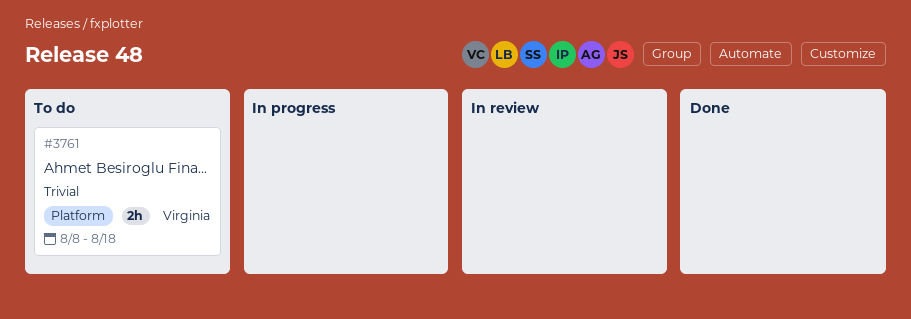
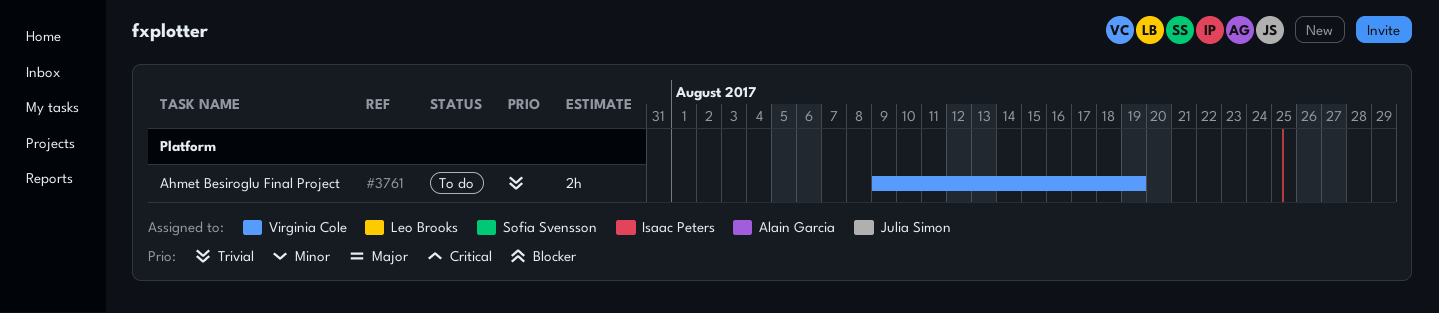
#3761, start: Aug 8 -> Aug 9
#3761, due: Aug 18 -> Aug 19

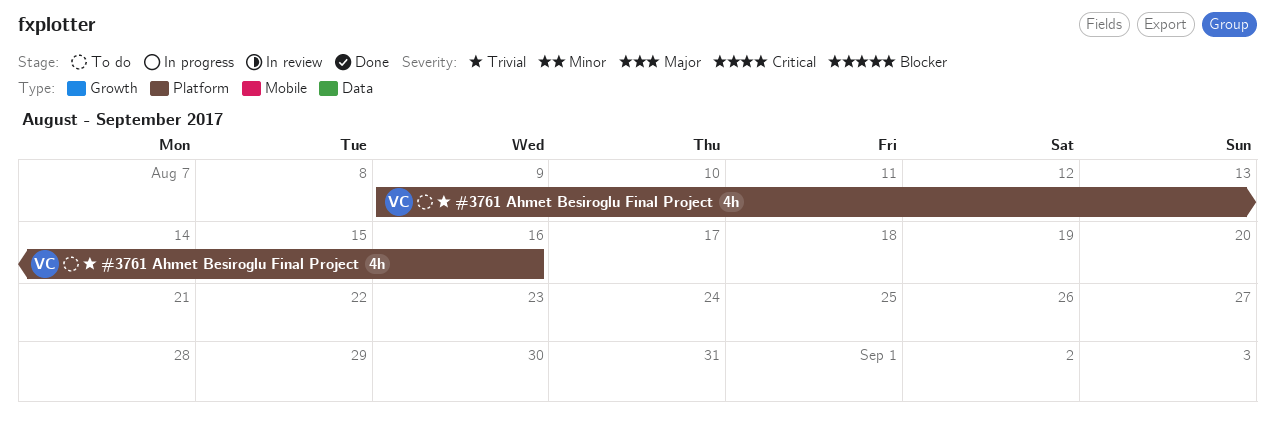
#3761, estimate: 2h -> 4h
#3761, due: Aug 19 -> Aug 16

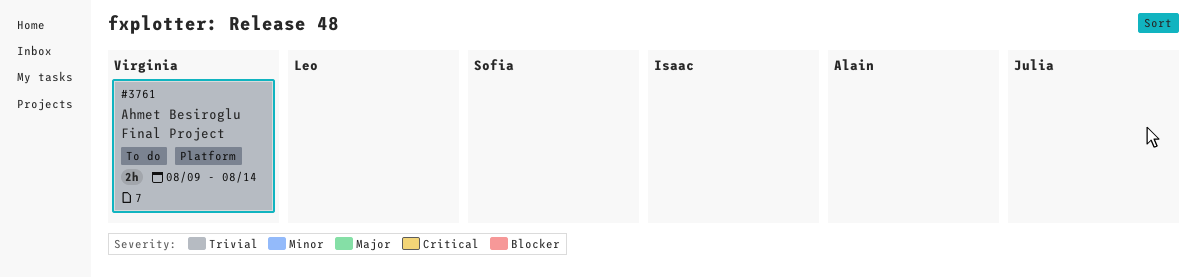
#3761, estimate: 4h -> 2h
#3761, due: Aug 16 -> Aug 14

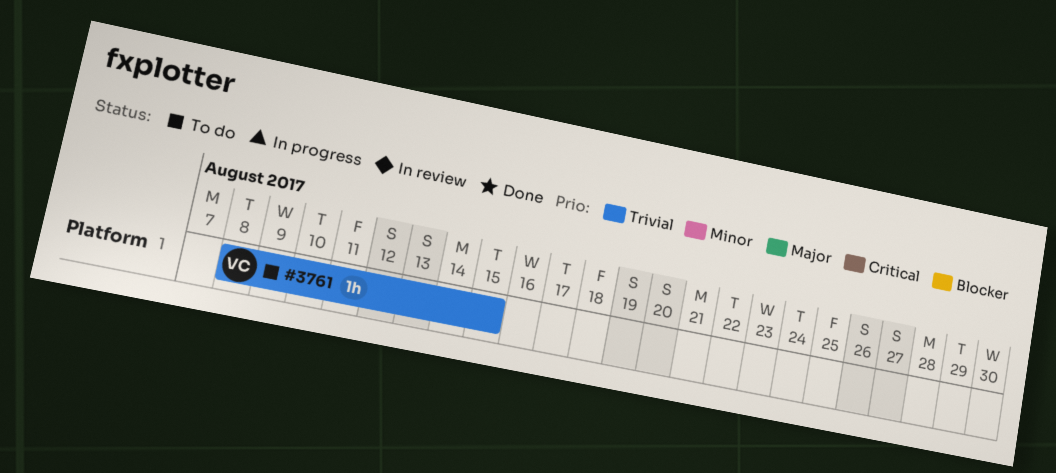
#3761, estimate: 2h -> 1h
#3761, start: Aug 9 -> Aug 8
#3761, due: Aug 14 -> Aug 15

